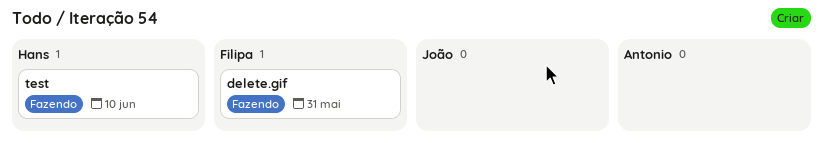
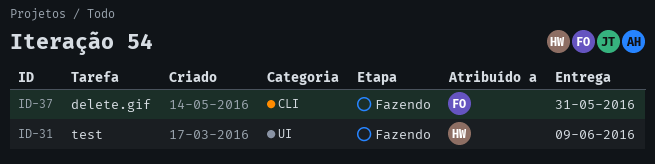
test, due: Jun 10 -> Jun 9

